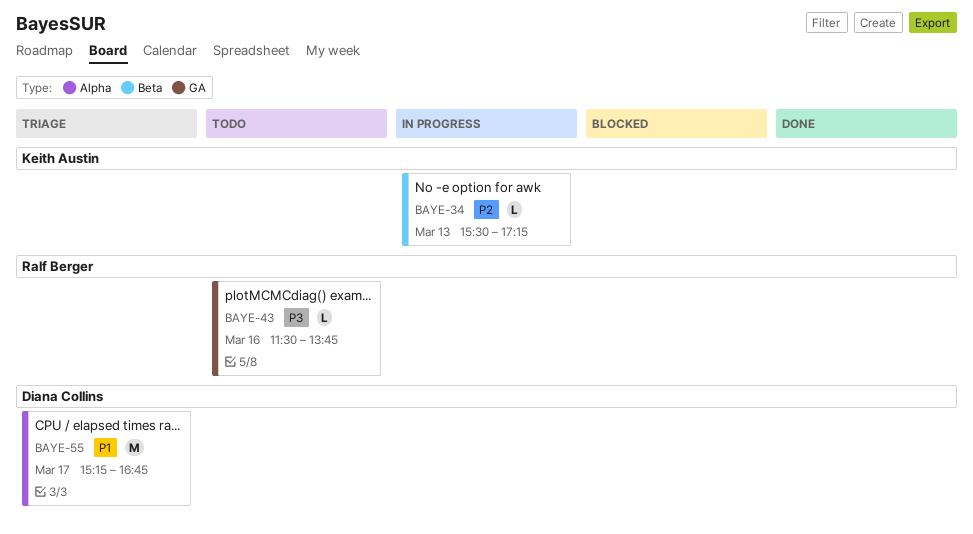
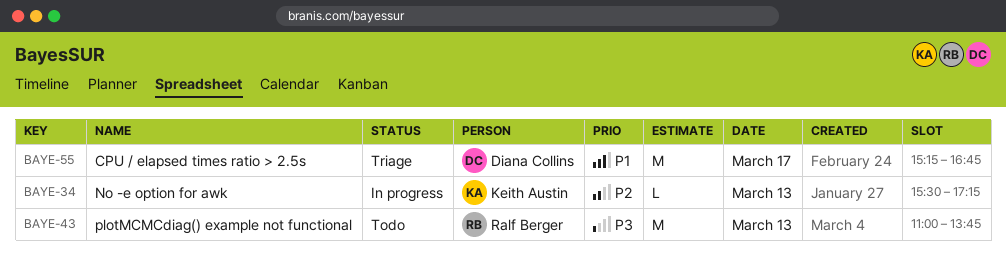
BAYE-43, estimate: L -> M
BAYE-43, day: Mar 16 -> Mar 13
BAYE-43, begins: 11:30 -> 11:00

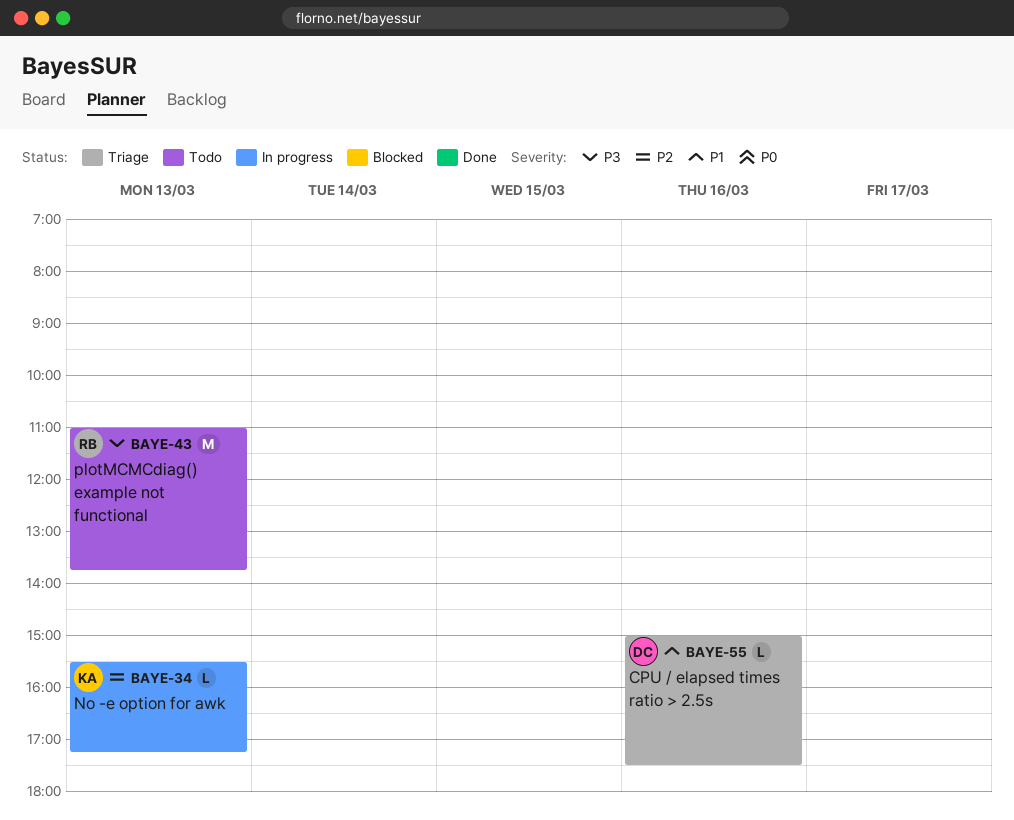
BAYE-55, estimate: M -> L
BAYE-55, day: Mar 17 -> Mar 16
BAYE-55, begins: 15:15 -> 15:00
BAYE-55, ends: 16:45 -> 17:30

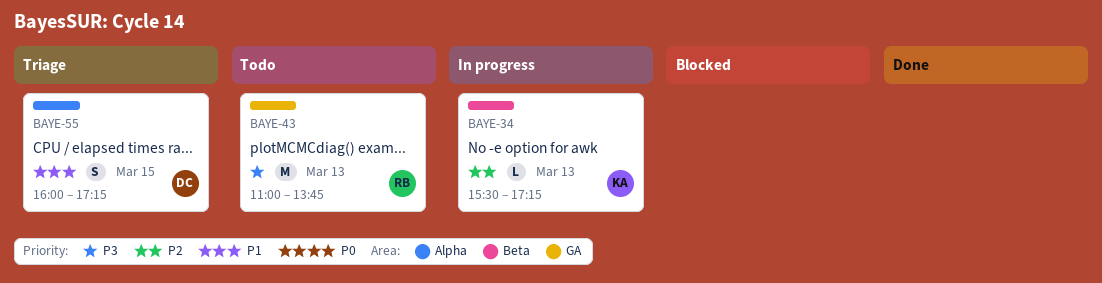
BAYE-55, estimate: L -> S
BAYE-55, day: Mar 16 -> Mar 15
BAYE-55, begins: 15:00 -> 16:00
BAYE-55, ends: 17:30 -> 17:15

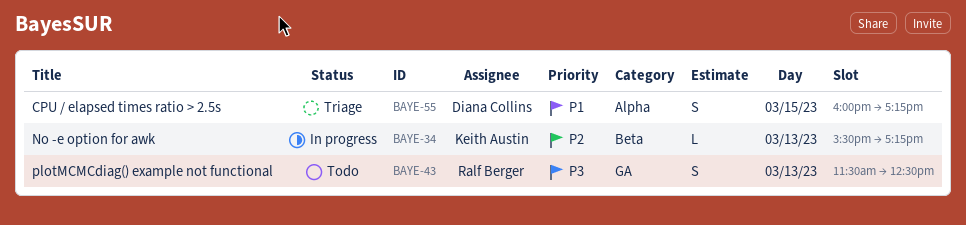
BAYE-43, estimate: M -> S
BAYE-43, begins: 11:00 -> 11:30
BAYE-43, ends: 13:45 -> 12:30

